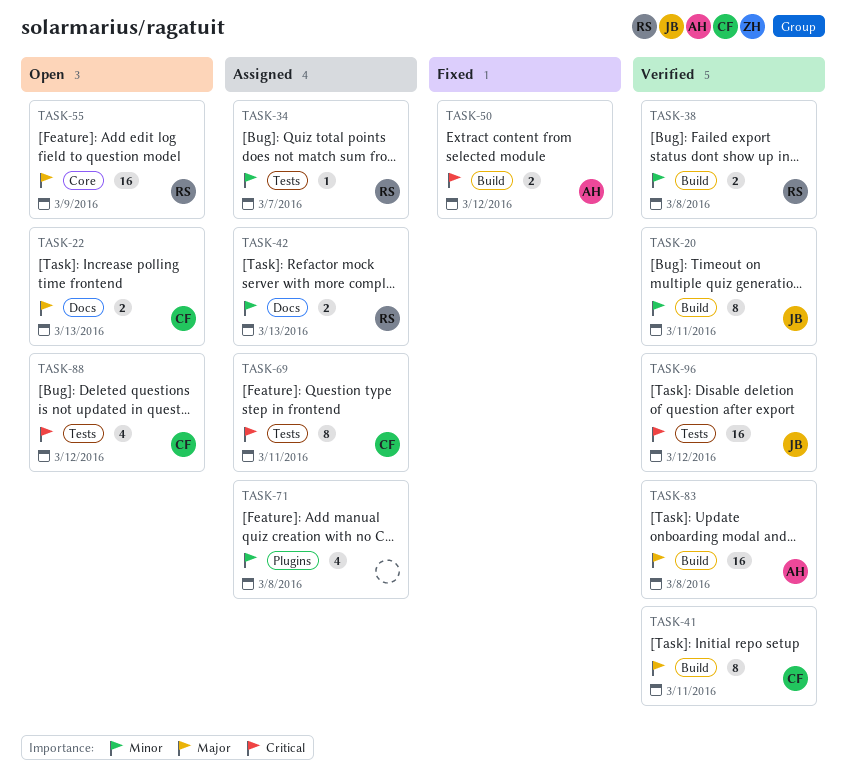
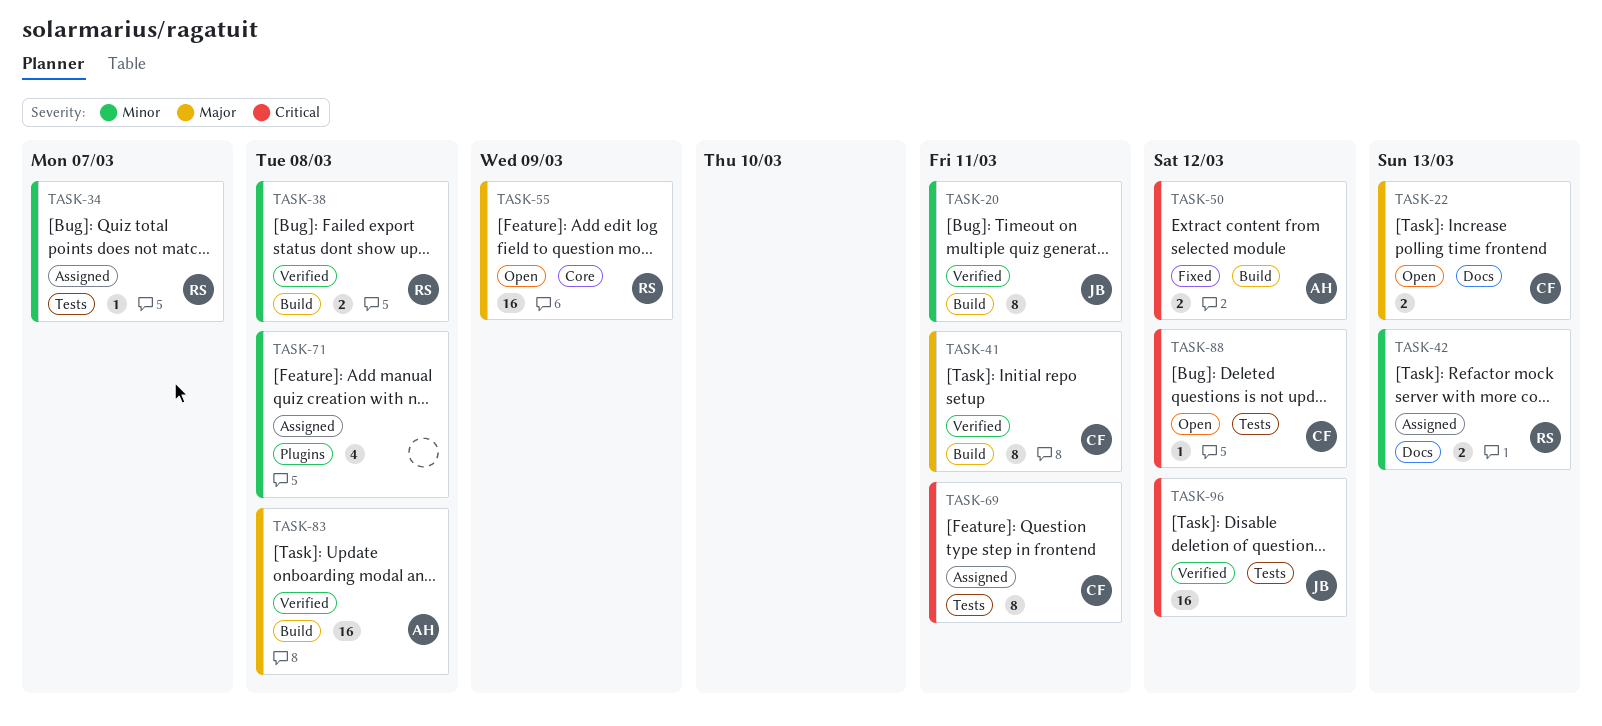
TASK-88, estimate: 4 -> 1

